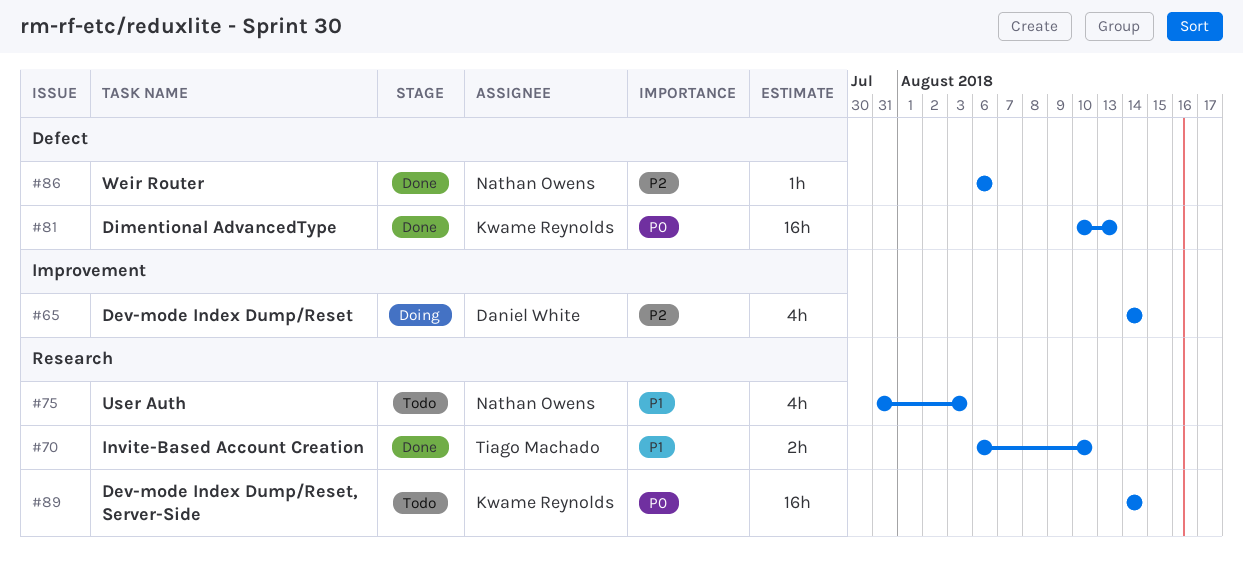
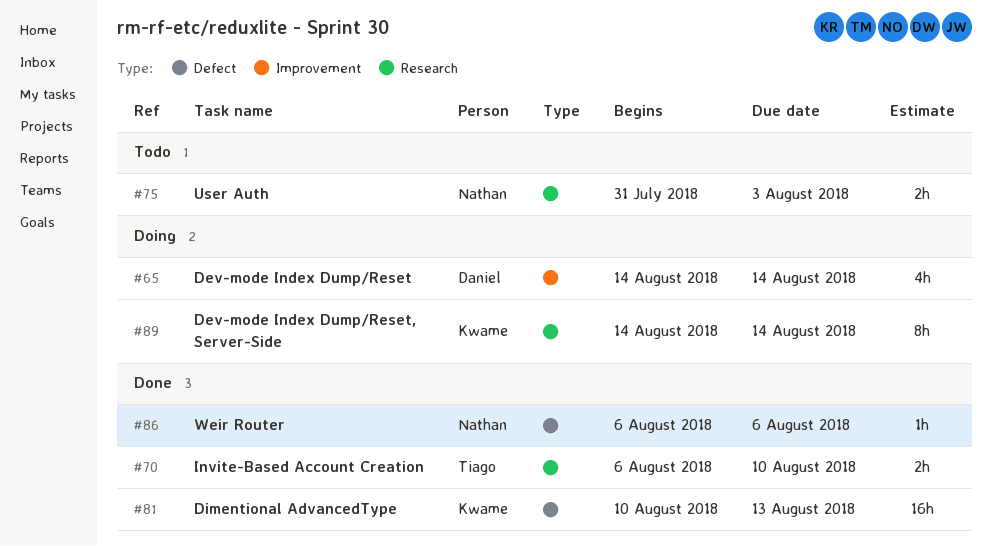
#75, estimate: 4h -> 2h
#89, status: Todo -> Doing
#89, estimate: 16h -> 8h

